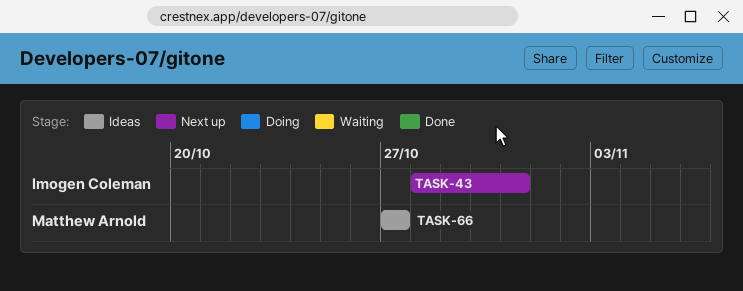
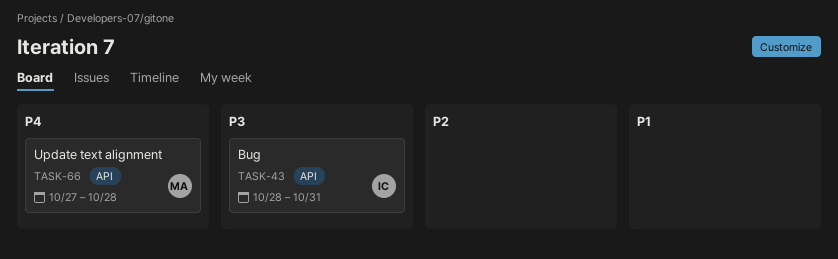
TASK-66, due: Oct 27 -> Oct 28

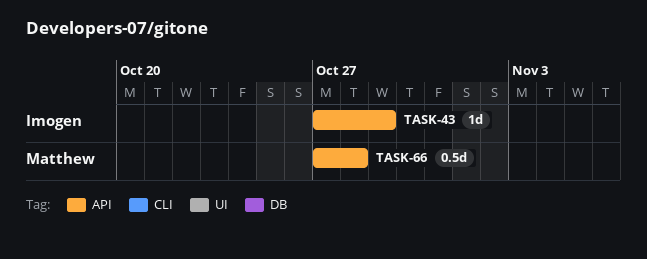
TASK-43, start: Oct 28 -> Oct 27
TASK-43, due: Oct 31 -> Oct 29

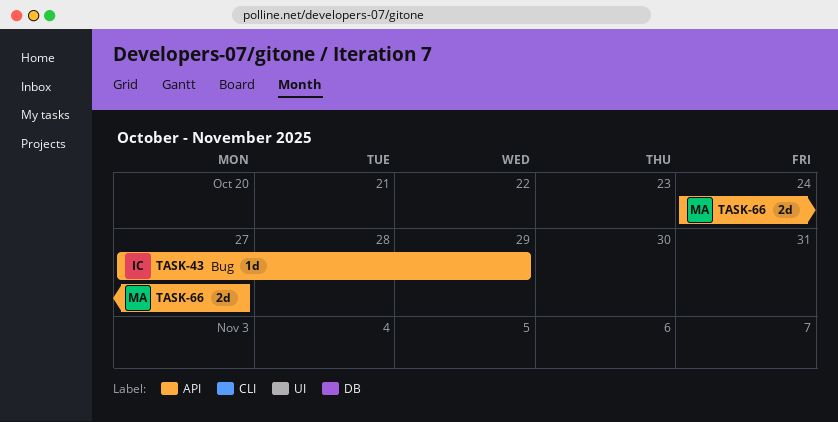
TASK-66, estimate: 0.5d -> 2d
TASK-66, start: Oct 27 -> Oct 24
TASK-66, due: Oct 28 -> Oct 27

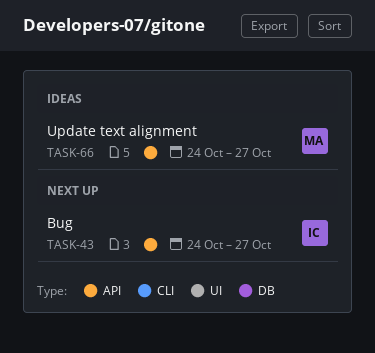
TASK-43, start: Oct 27 -> Oct 24
TASK-43, due: Oct 29 -> Oct 27

